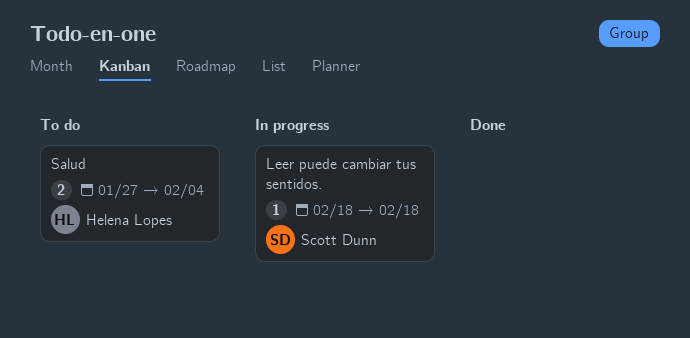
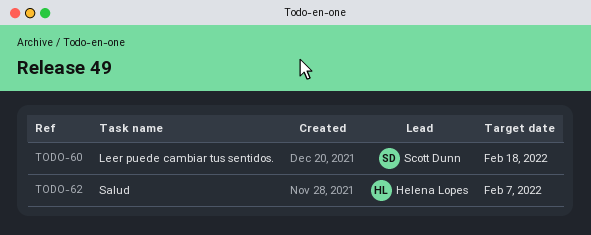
Salud, due: Feb 4 -> Feb 7

